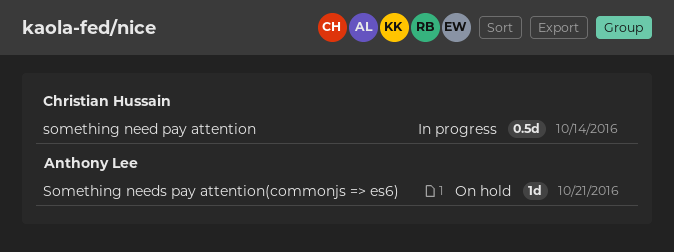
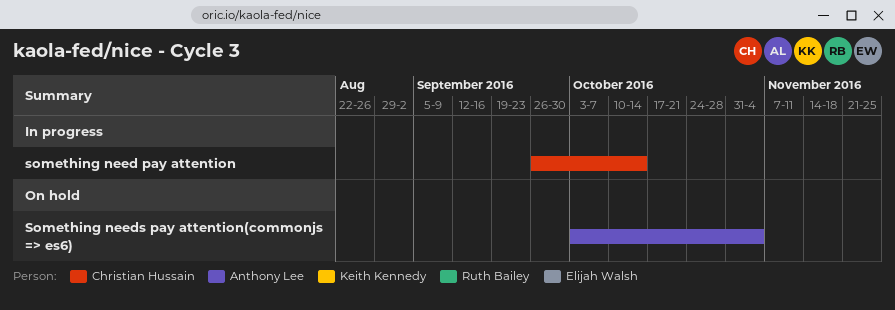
Something needs pay attention(commonjs => es6), due: Oct 21 -> Nov 4

